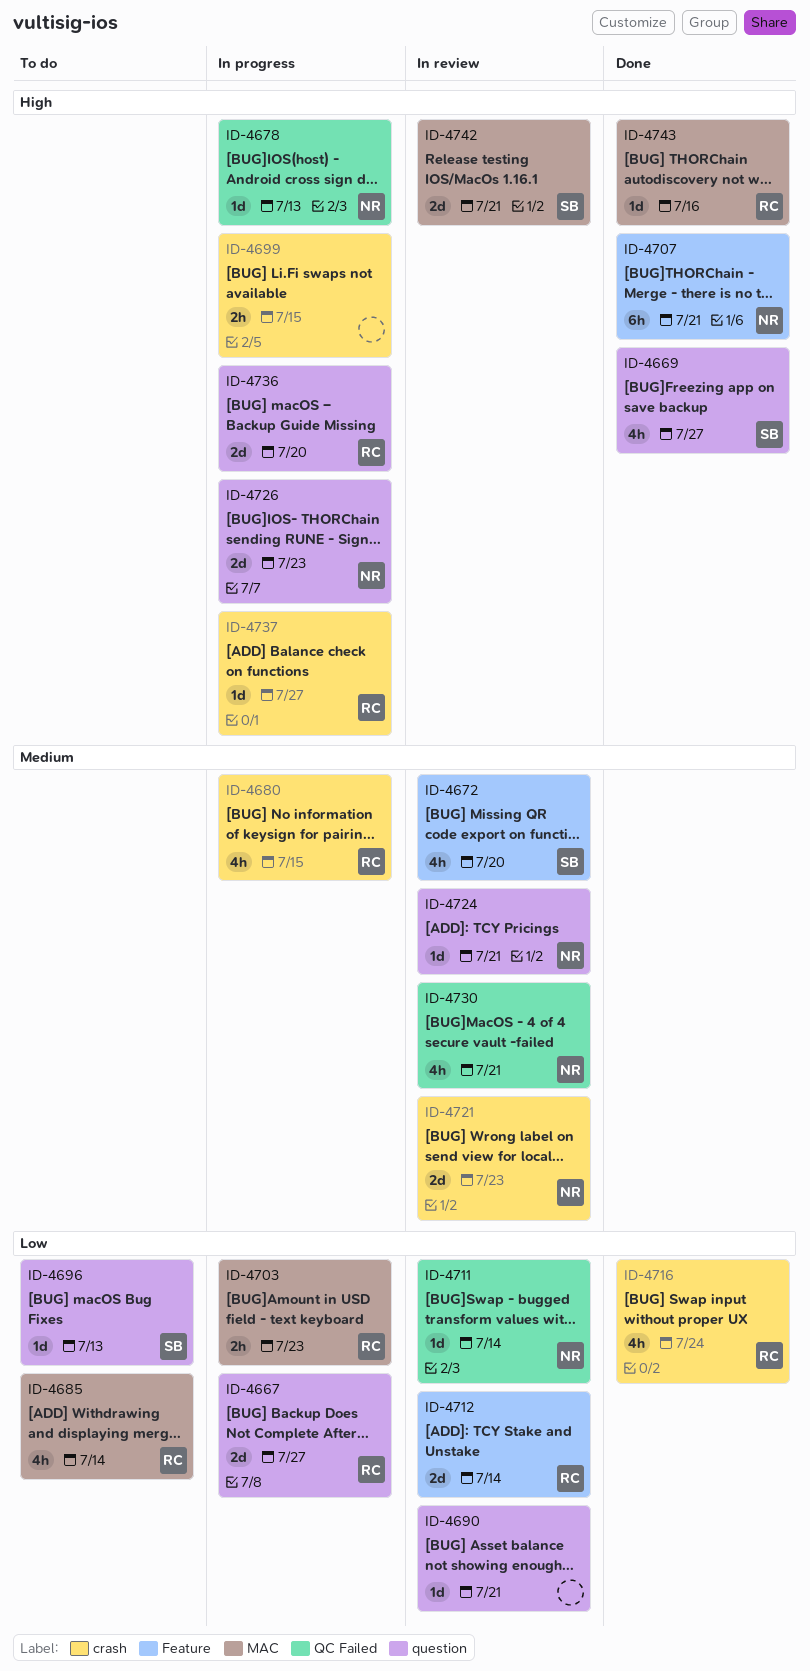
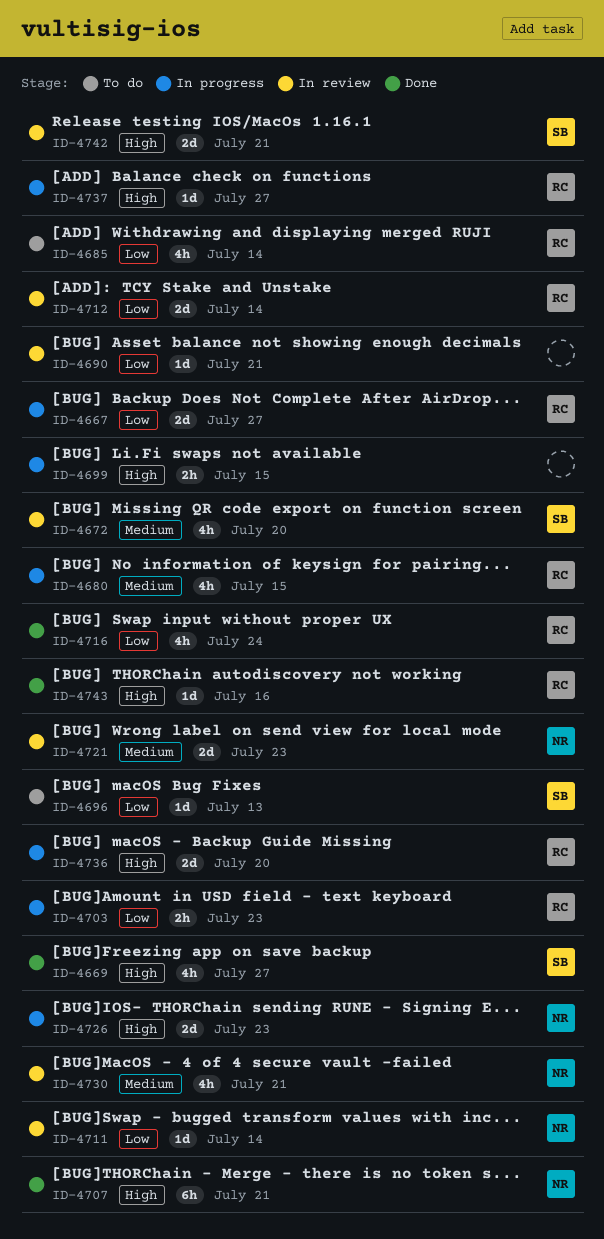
ID-4678: present -> none
ID-4724: present -> none

